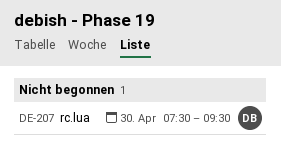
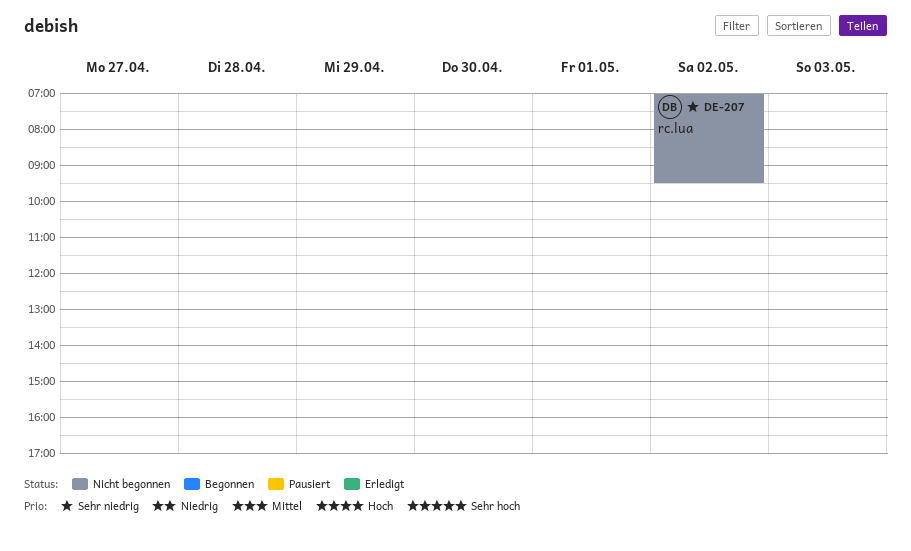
DE-207, day: Apr 30 -> May 2
DE-207, begins: 07:30 -> 07:00

